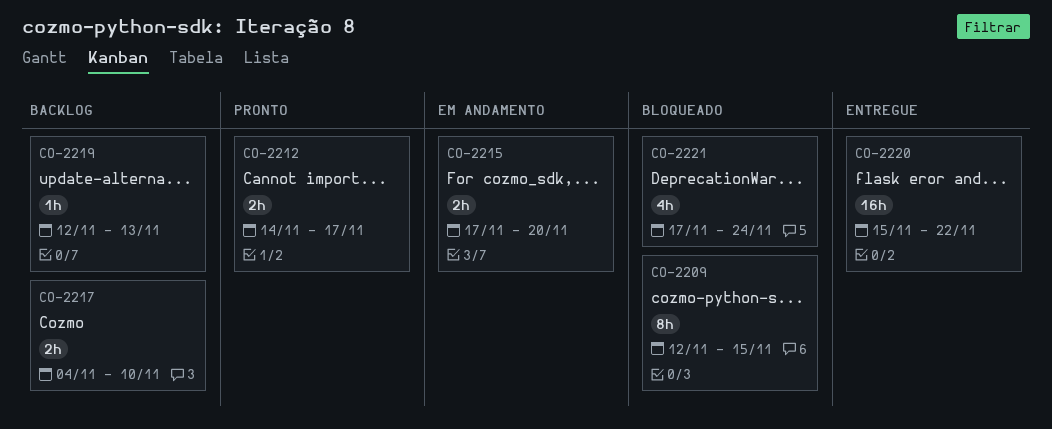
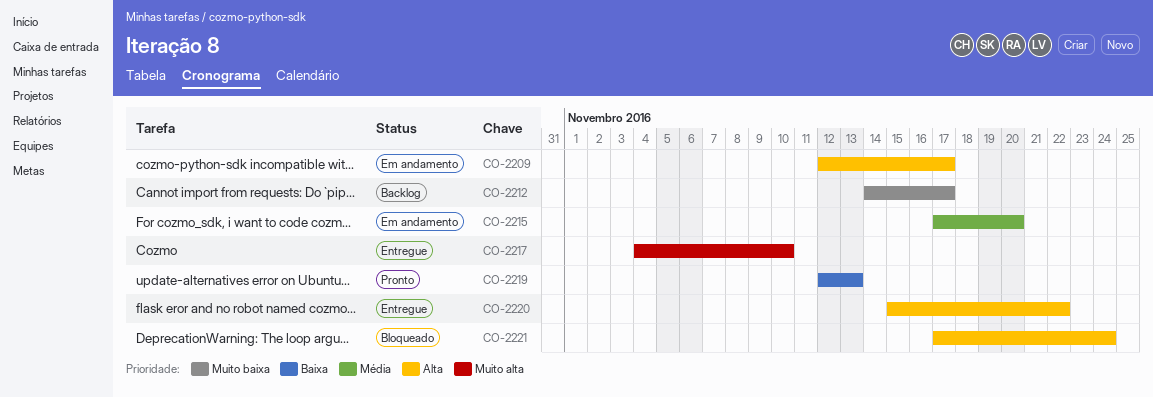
CO-2209, status: Bloqueado -> Em andamento
CO-2209, due: Nov 15 -> Nov 17
CO-2212, status: Pronto -> Backlog
CO-2217, status: Backlog -> Entregue
CO-2219, status: Backlog -> Pronto

